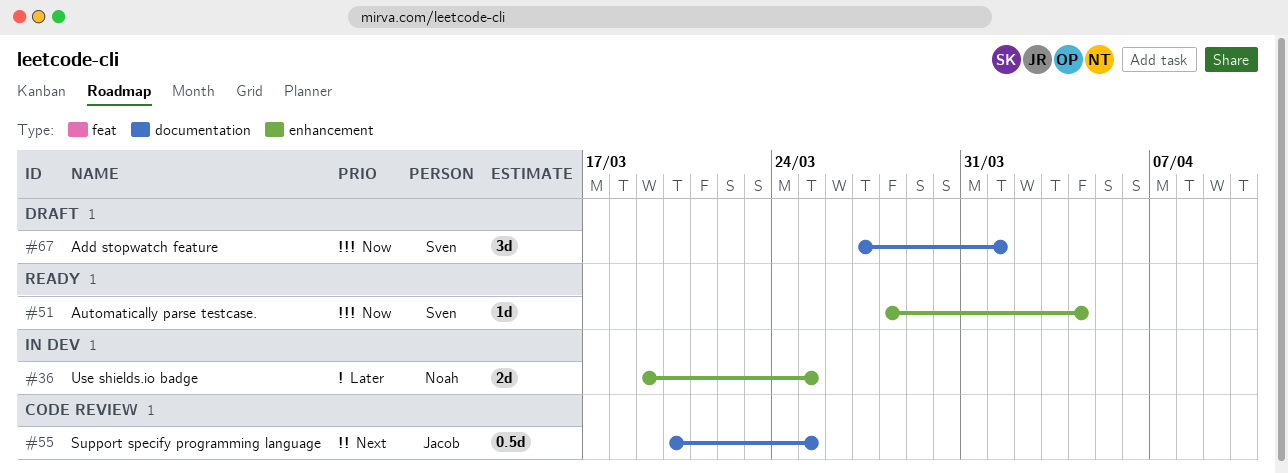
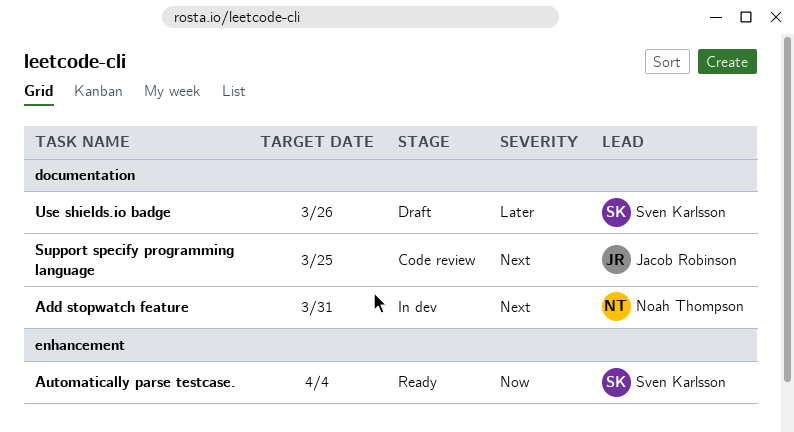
Add stopwatch feature, status: Draft -> In dev
Add stopwatch feature, owner: Sven Karlsson -> Noah Thompson
Add stopwatch feature, priority: Now -> Next
Add stopwatch feature, due: Apr 1 -> Mar 31
Use shields.io badge, status: In dev -> Draft
Use shields.io badge, owner: Noah Thompson -> Sven Karlsson
Use shields.io badge, label: enhancement -> documentation
Use shields.io badge, due: Mar 25 -> Mar 26

